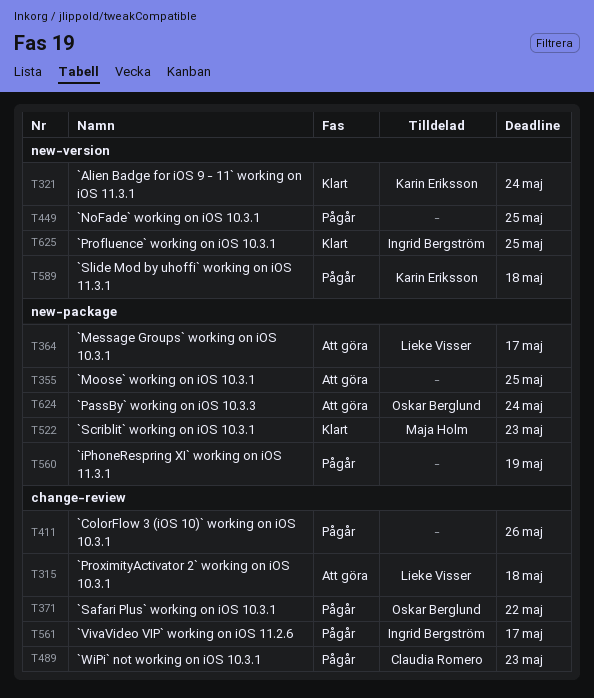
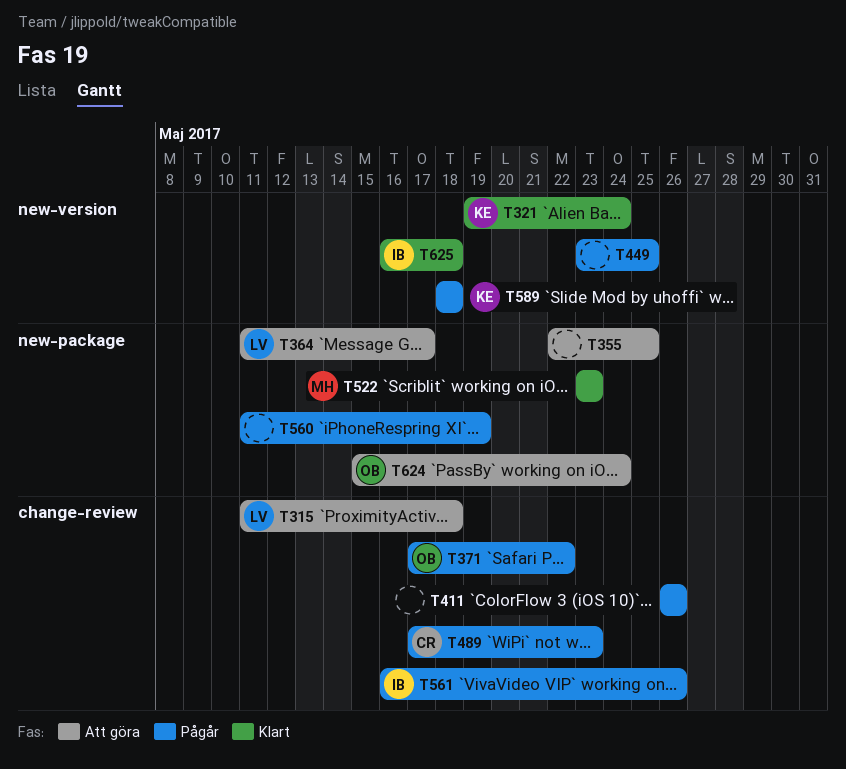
T561, due: May 17 -> May 26
T625, due: May 25 -> May 18

